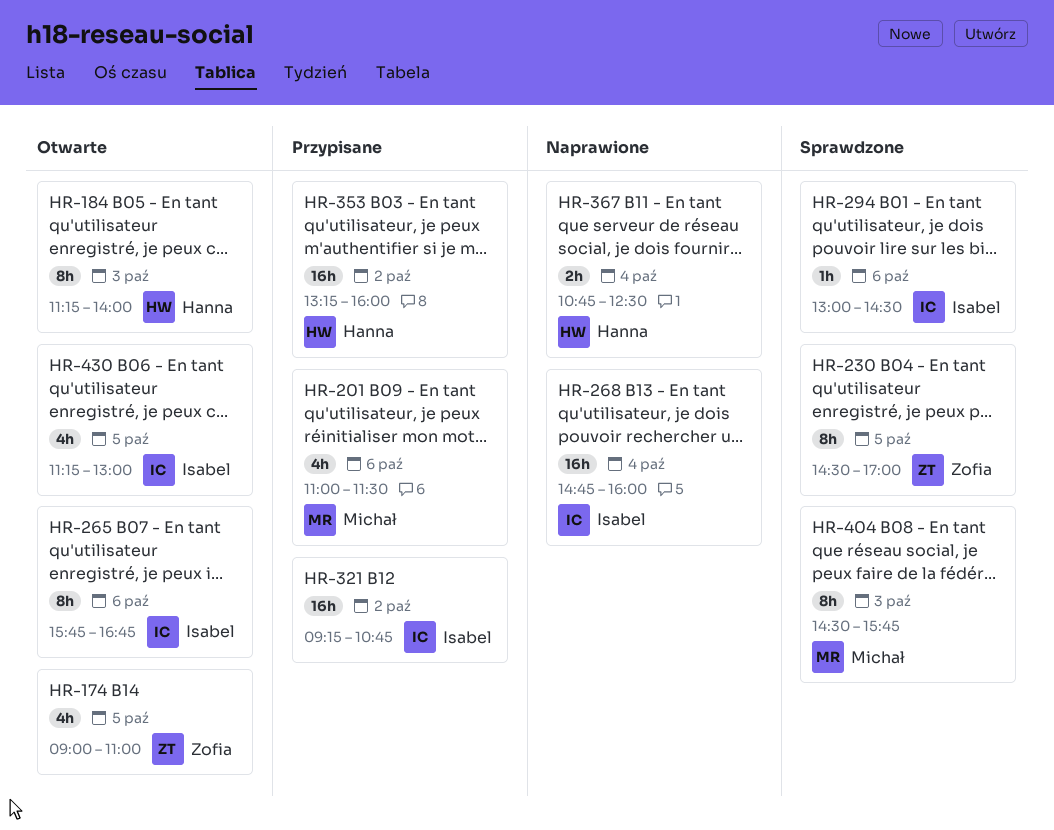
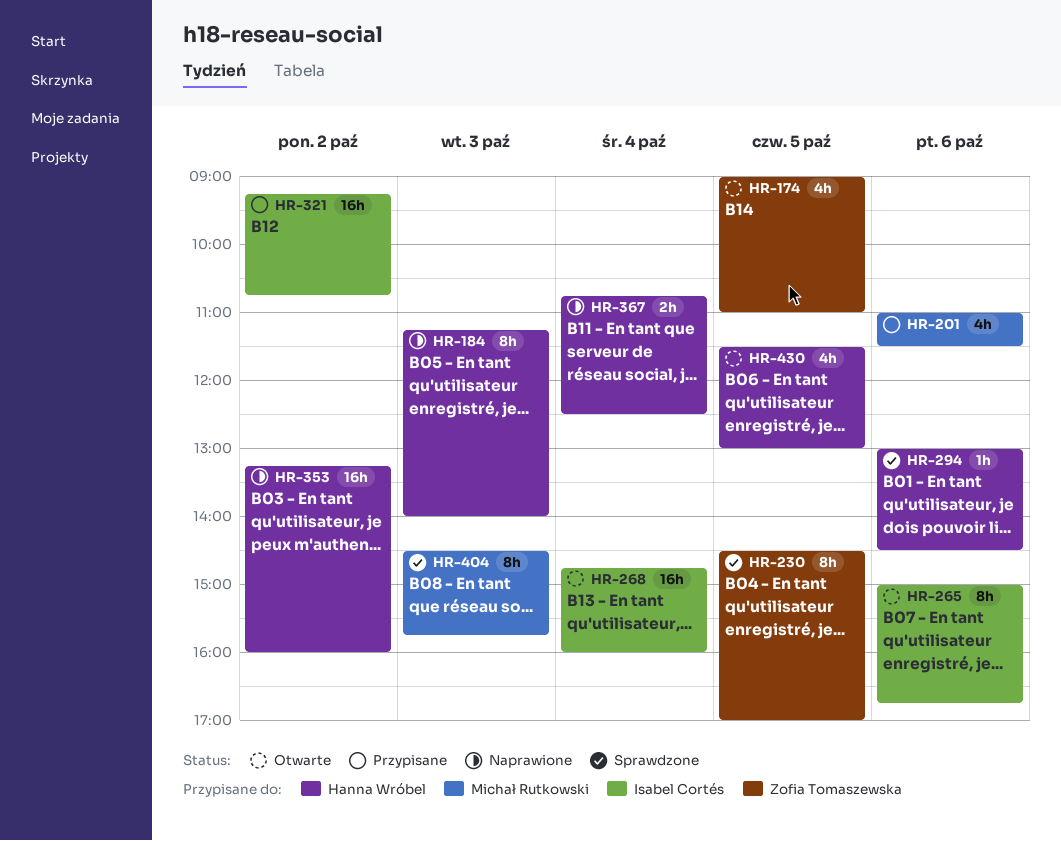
HR-184, status: Otwarte -> Naprawione
HR-265, begins: 15:45 -> 15:00
HR-268, status: Naprawione -> Otwarte
HR-294, owner: Isabel Cortés -> Hanna Wróbel
HR-353, status: Przypisane -> Naprawione
HR-430, owner: Isabel Cortés -> Hanna Wróbel
HR-430, begins: 11:15 -> 11:30

